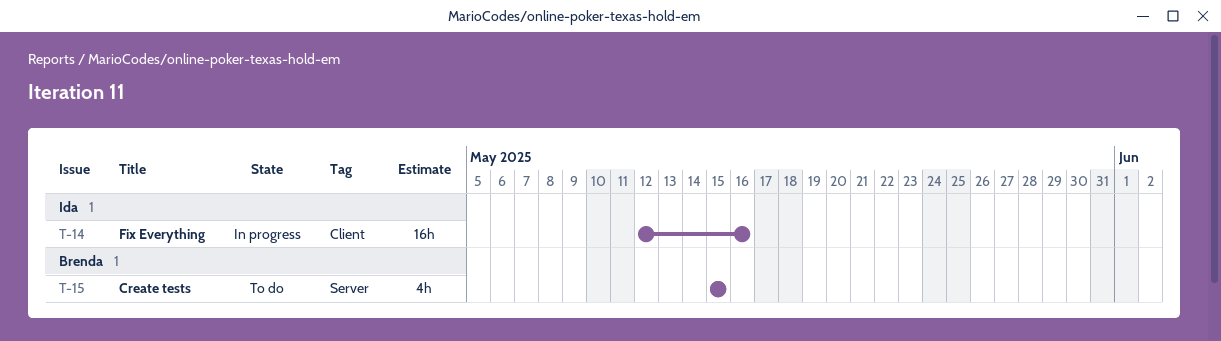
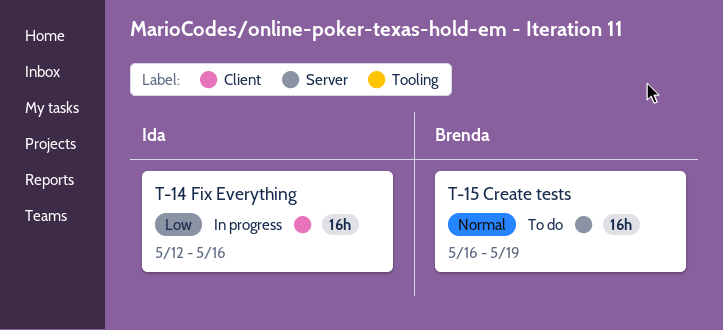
T-15, estimate: 4h -> 16h
T-15, start: May 15 -> May 16
T-15, due: May 15 -> May 19

